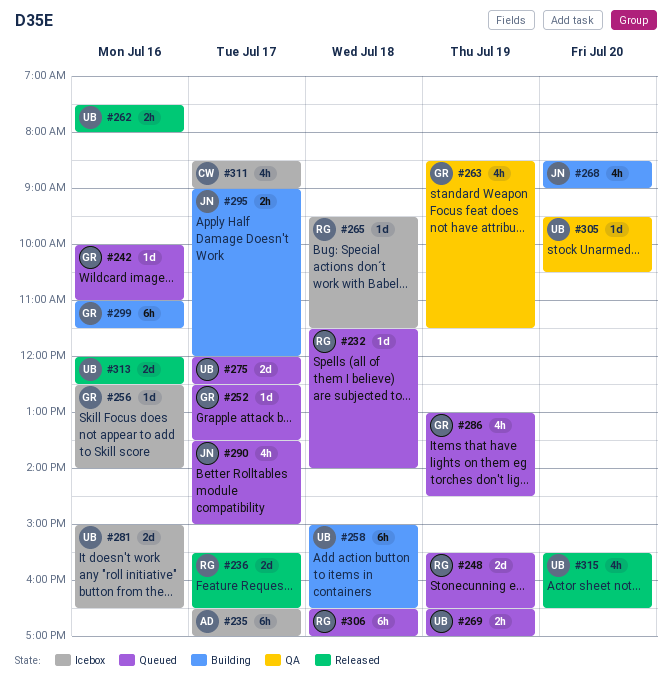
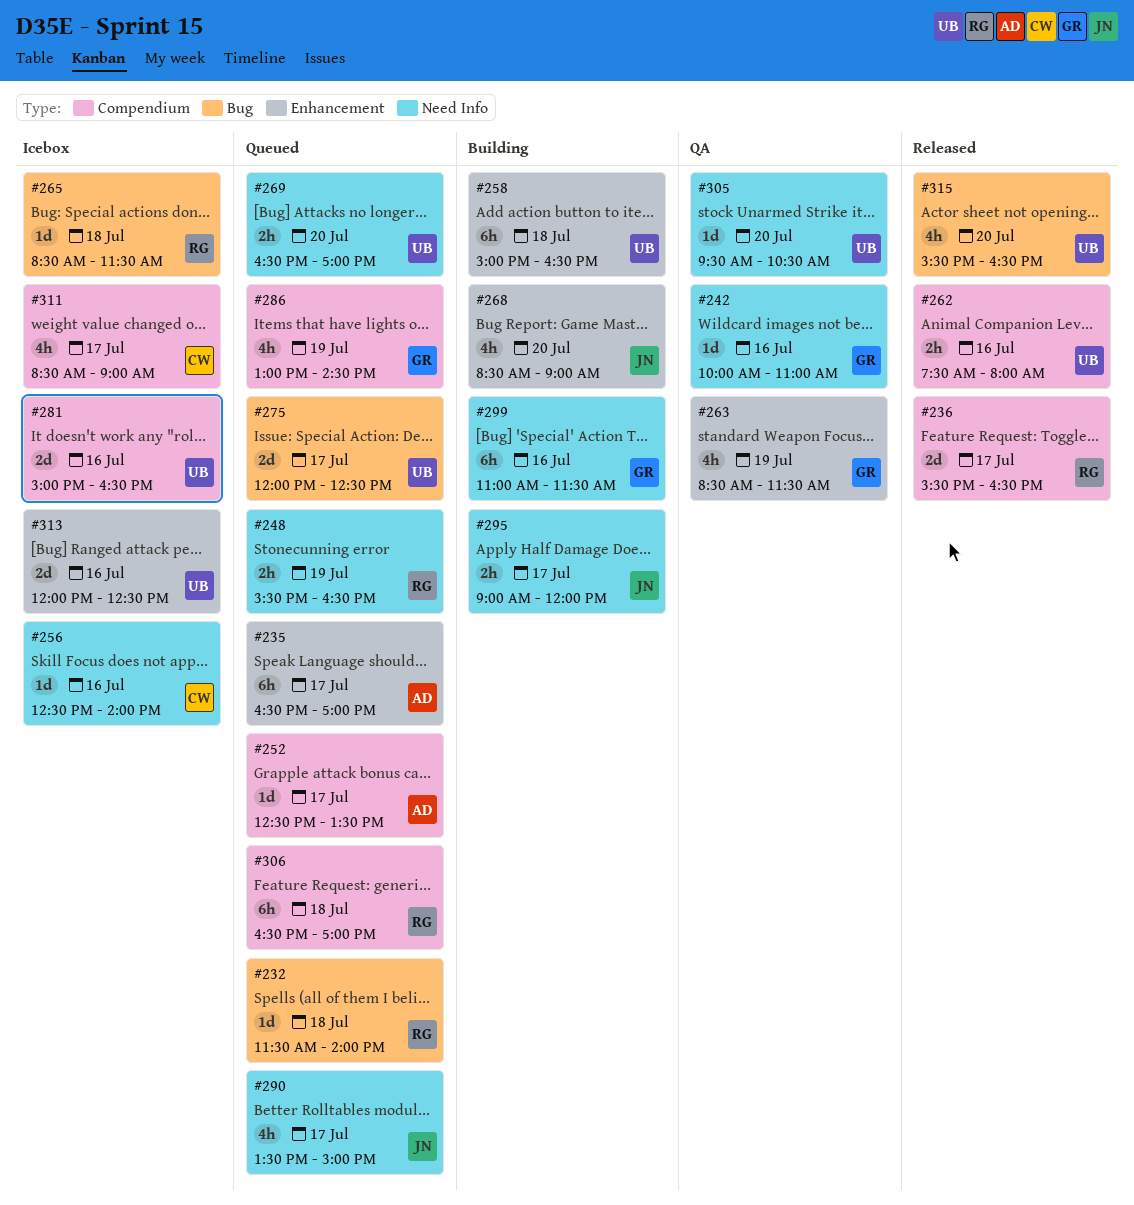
#235, status: Icebox -> Queued
#242, status: Queued -> QA
#248, estimate: 2d -> 2h
#252, owner: GR -> AD
#256, owner: GR -> CW
#265, begins: 09:30 -> 08:30
#269, day: Jul 19 -> Jul 20
#313, status: Released -> Icebox

